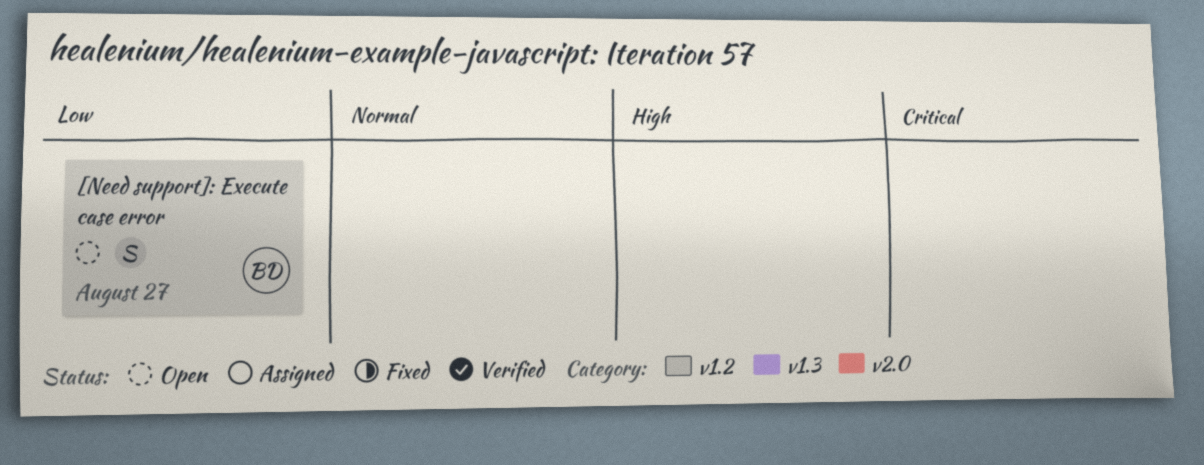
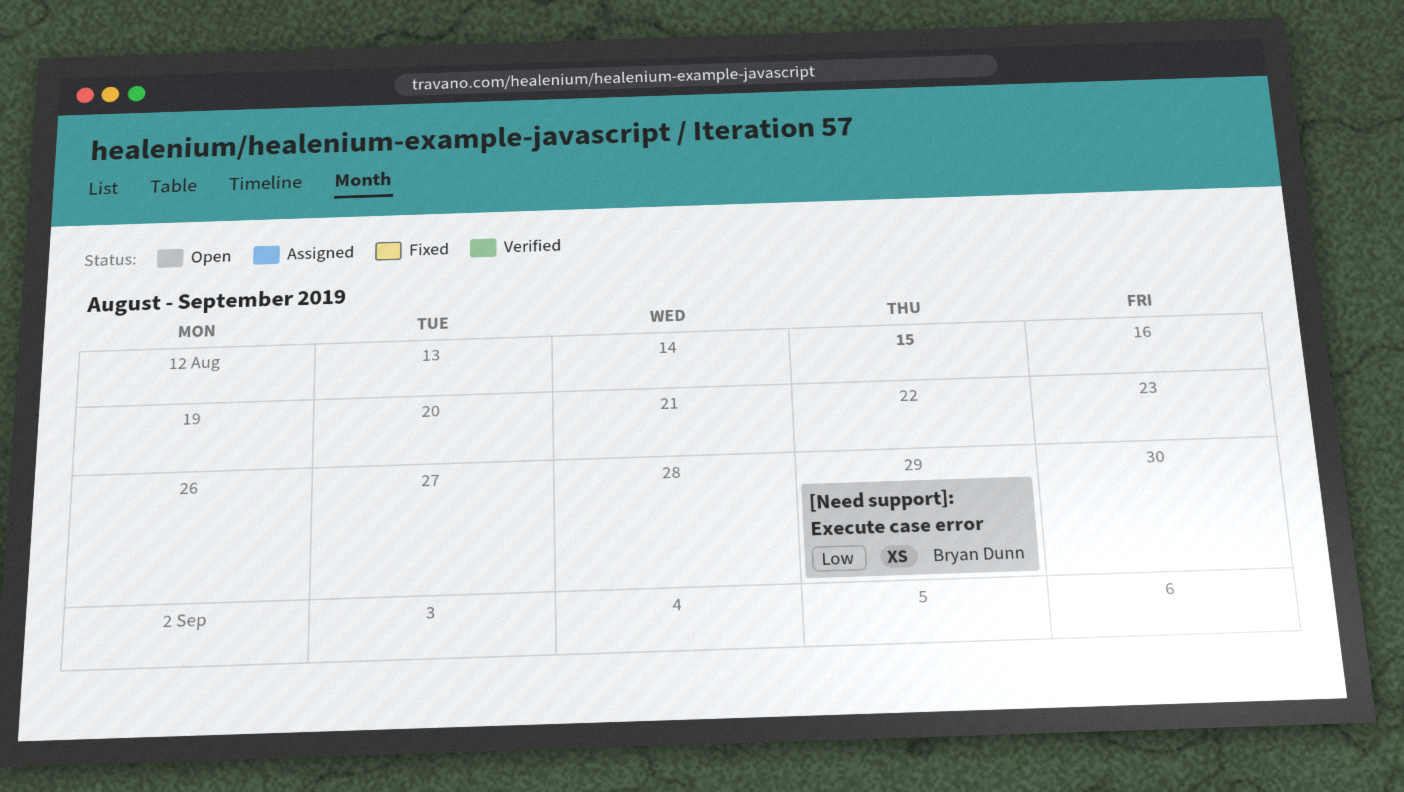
[Need support]: Execute case error, estimate: S -> XS
[Need support]: Execute case error, due: Aug 27 -> Aug 29

